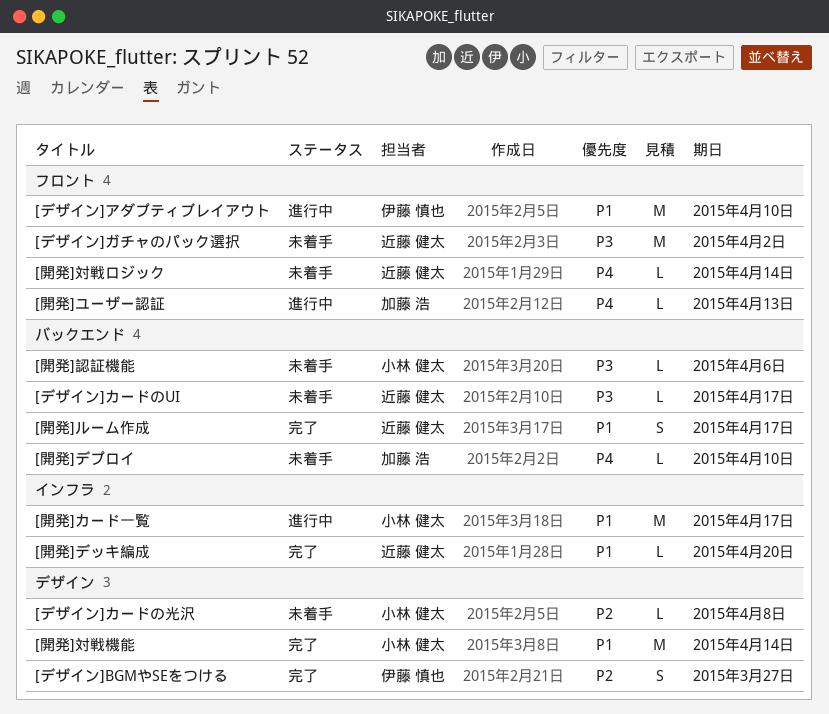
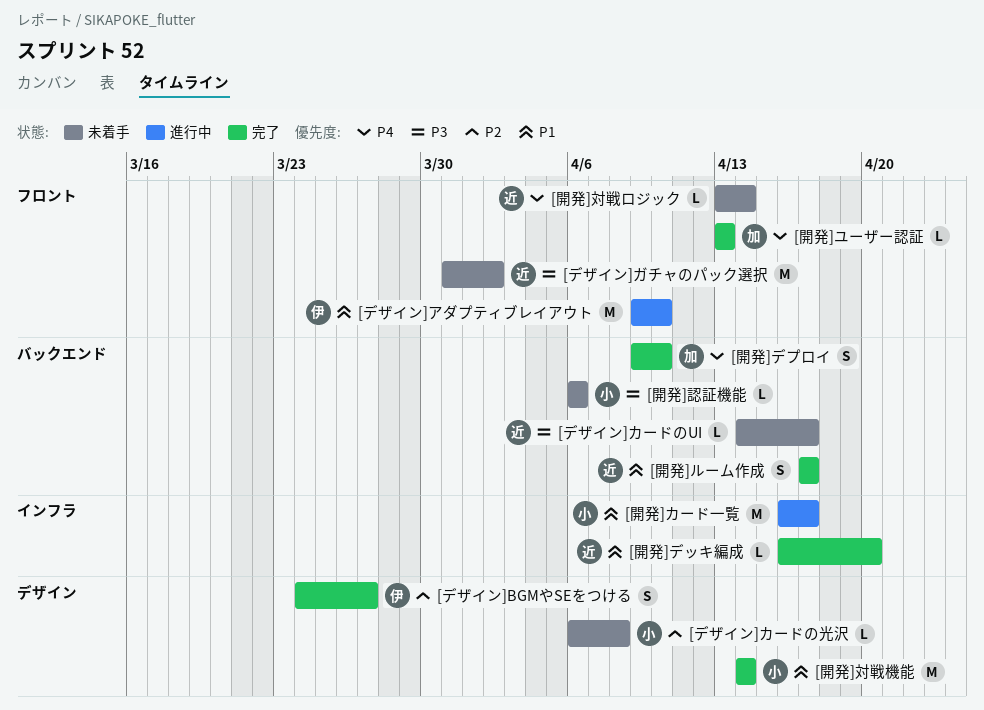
[開発]デプロイ, status: 未着手 -> 完了
[開発]デプロイ, estimate: L -> S
[開発]ユーザー認証, status: 進行中 -> 完了

